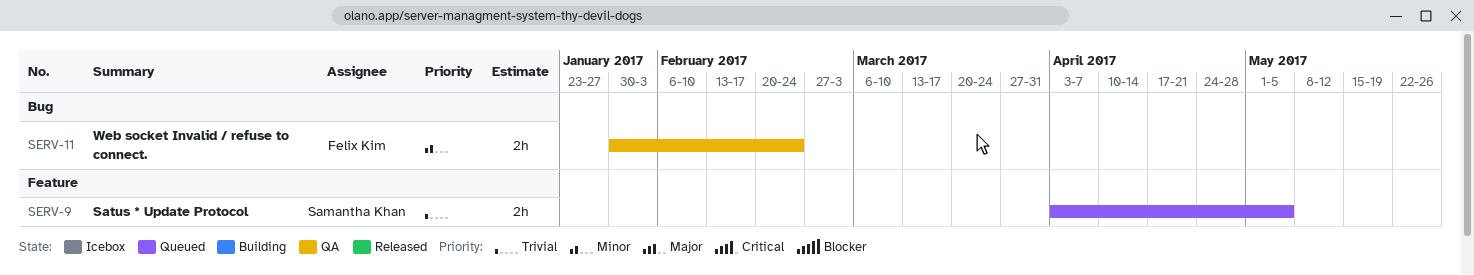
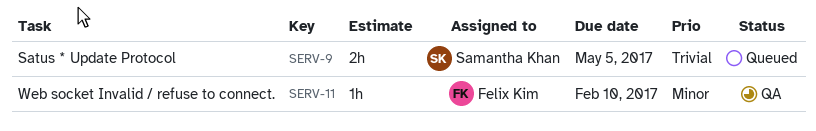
SERV-11, estimate: 2h -> 1h
SERV-11, due: Feb 24 -> Feb 10

